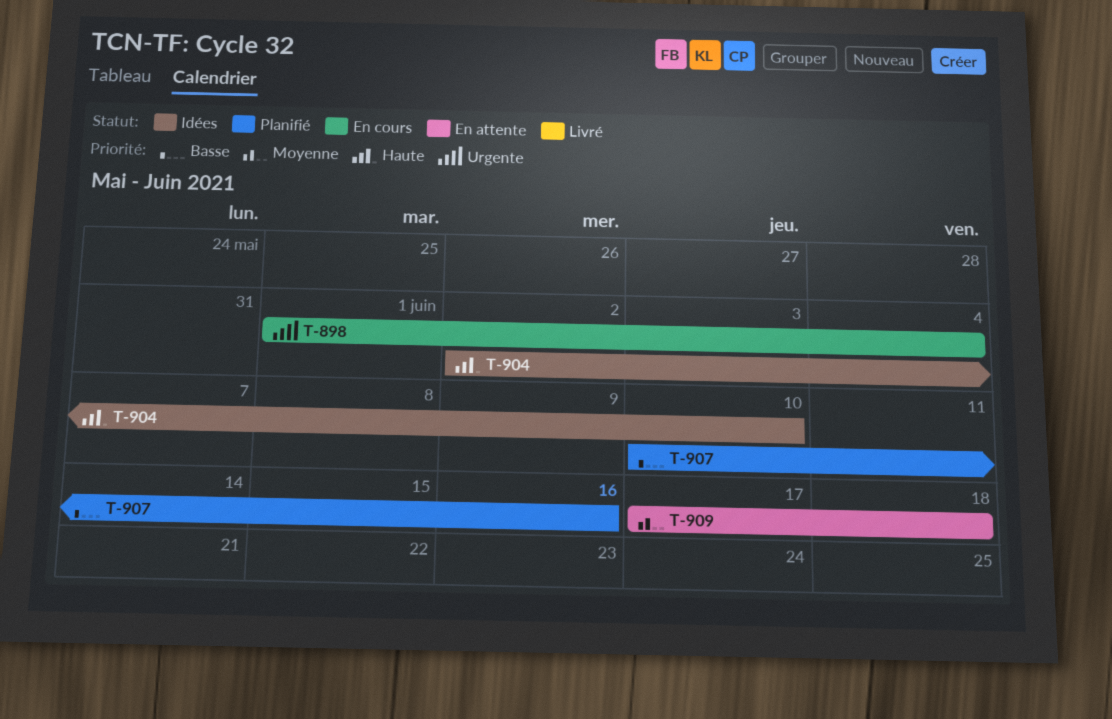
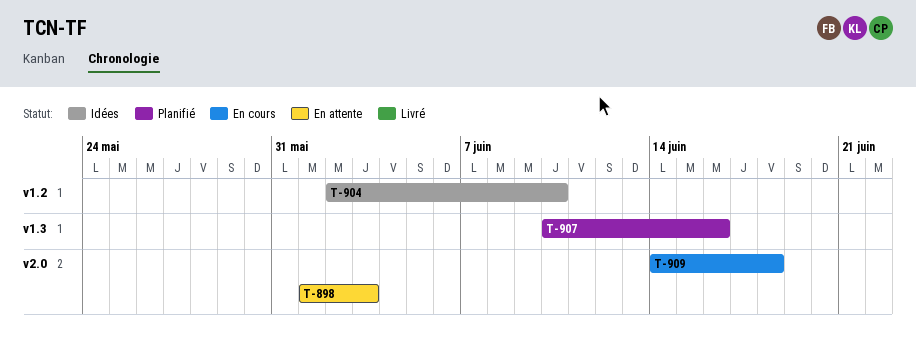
T-898, status: En cours -> En attente
T-898, due: Jun 4 -> Jun 3
T-909, status: En attente -> En cours
T-909, start: Jun 17 -> Jun 14

